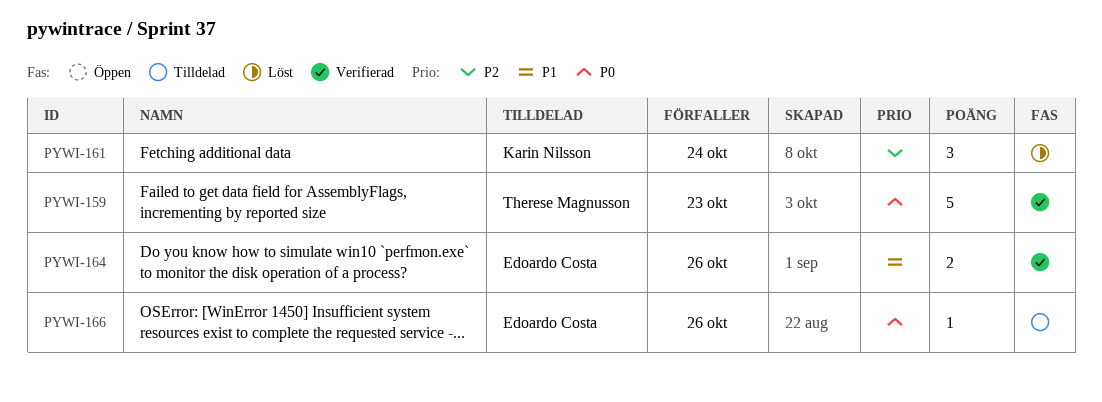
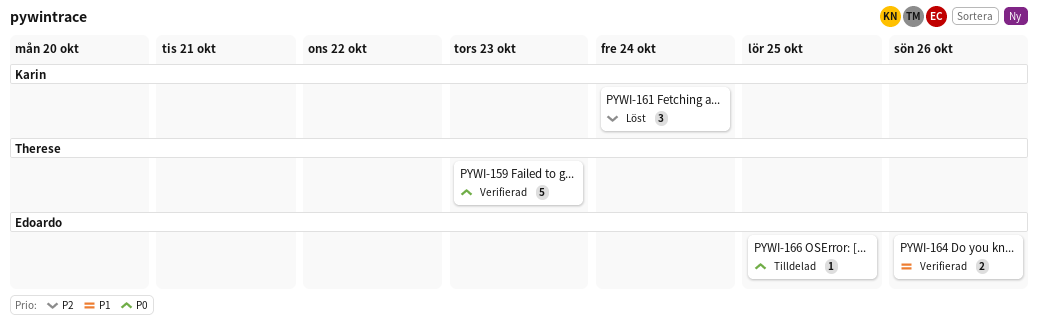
PYWI-166, due: Oct 26 -> Oct 25

